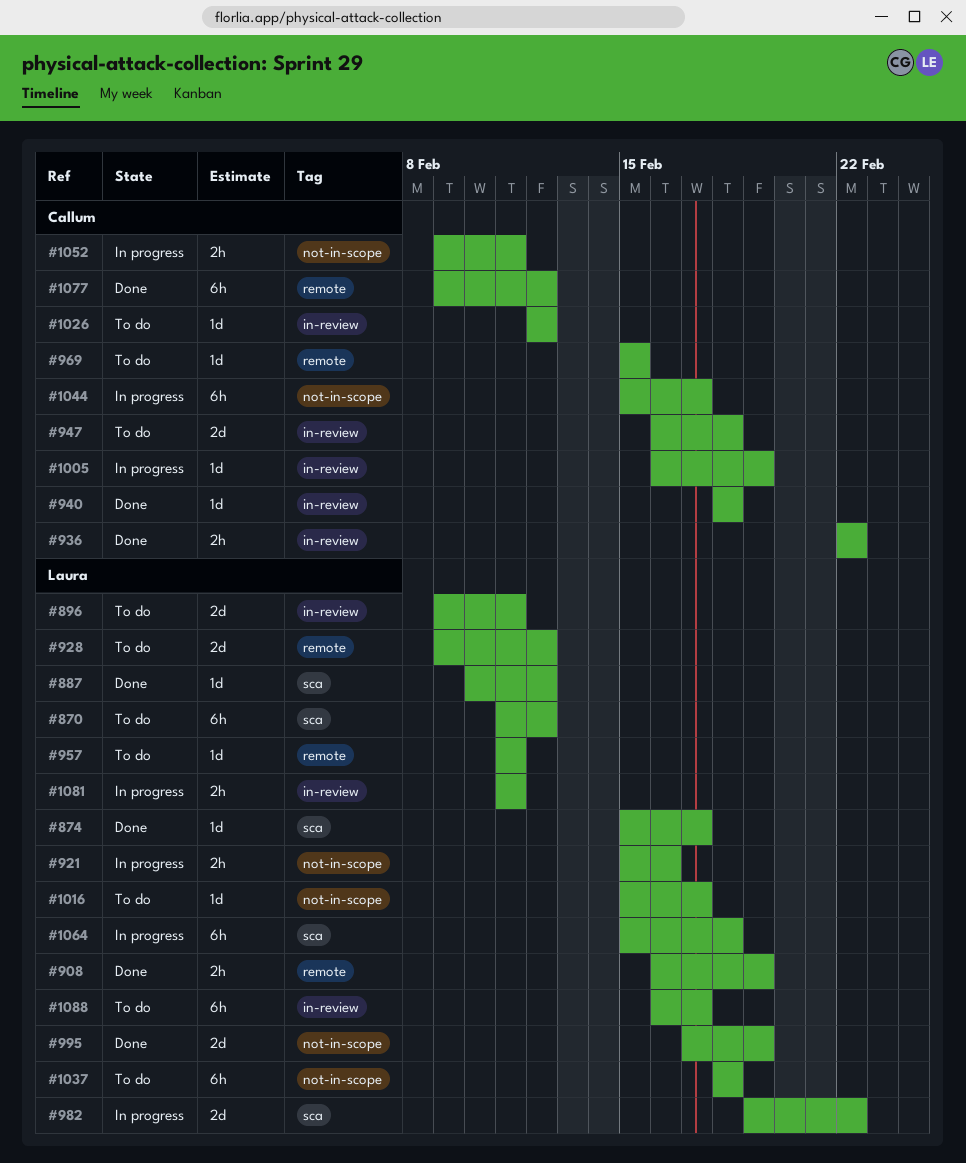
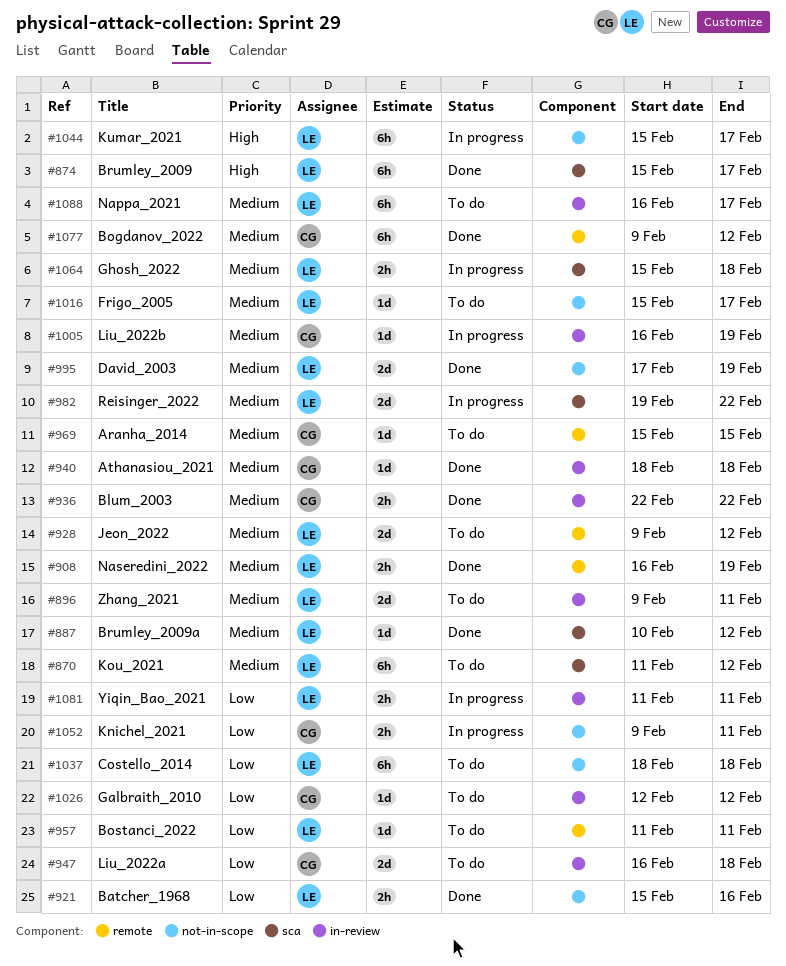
#874, estimate: 1d -> 6h
#921, status: In progress -> Done
#1044, owner: Callum -> Laura
#1064, estimate: 6h -> 2h

